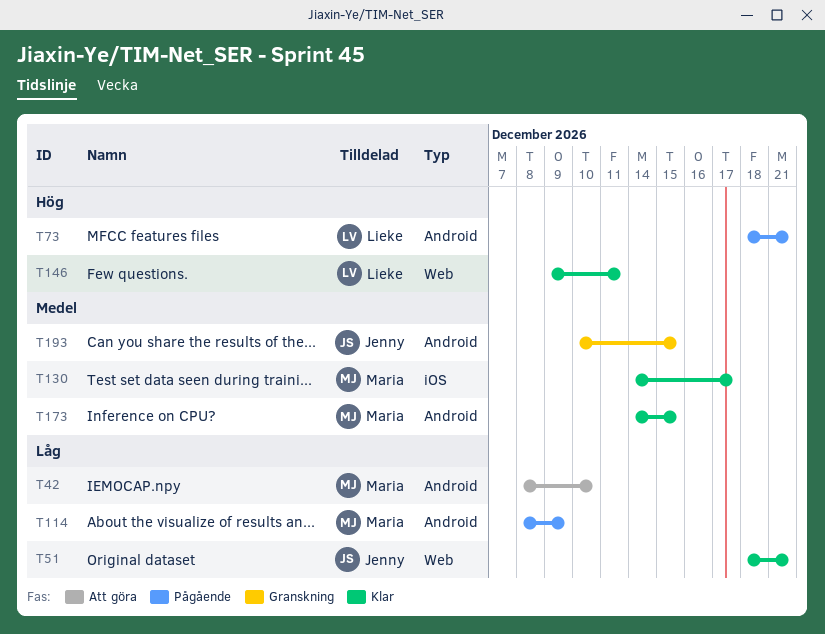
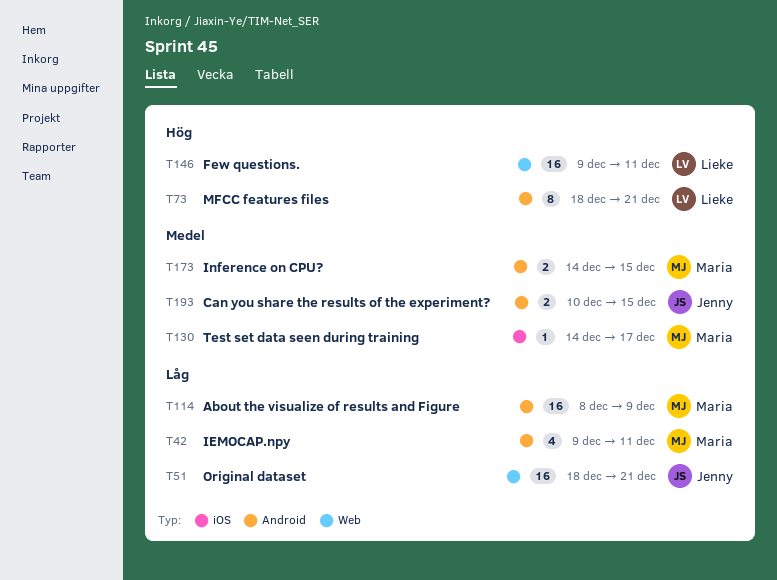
T42, start: Dec 8 -> Dec 9
T42, due: Dec 10 -> Dec 11

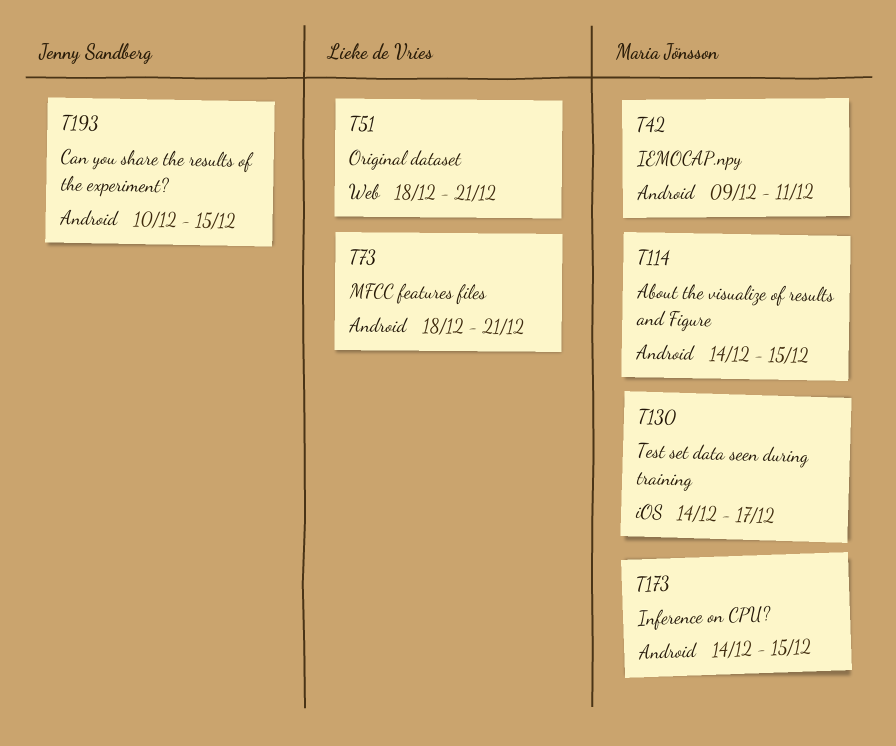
T51, owner: Jenny Sandberg -> Lieke de Vries
T114, start: Dec 8 -> Dec 14
T114, due: Dec 9 -> Dec 15
T146: present -> none

